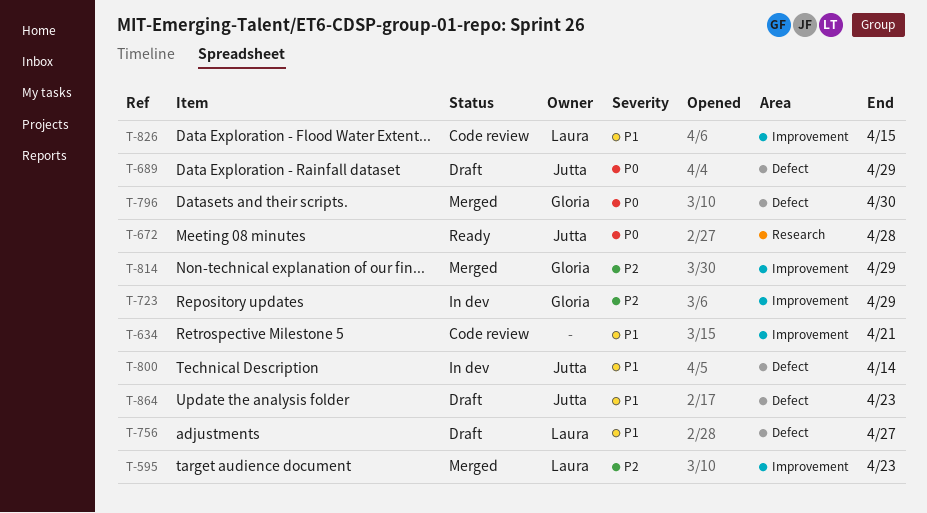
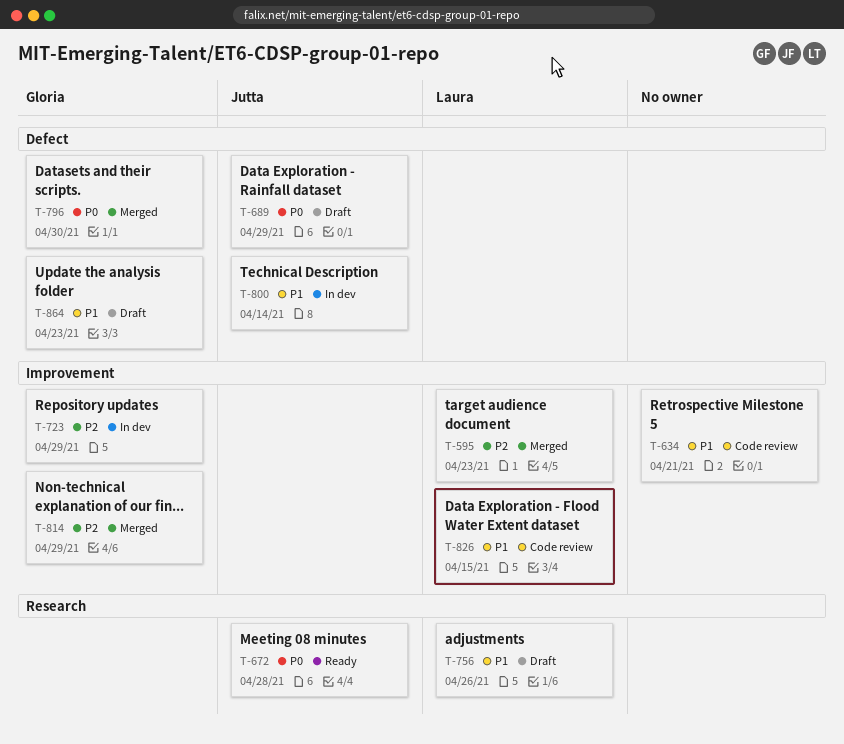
T-756, label: Defect -> Research
T-756, due: Apr 27 -> Apr 26
T-864, owner: Jutta -> Gloria

